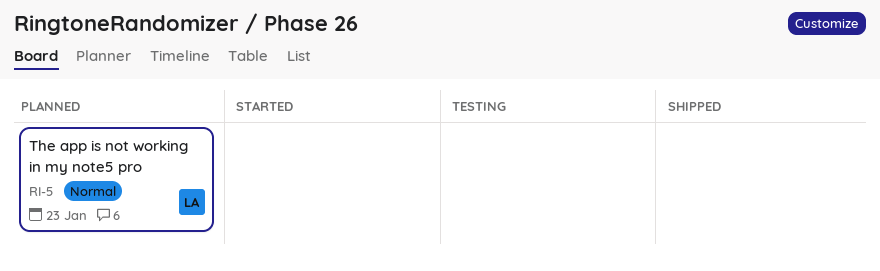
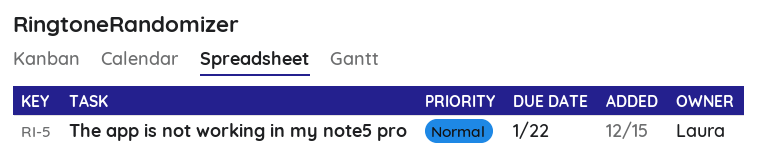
RI-5, due: Jan 23 -> Jan 22

